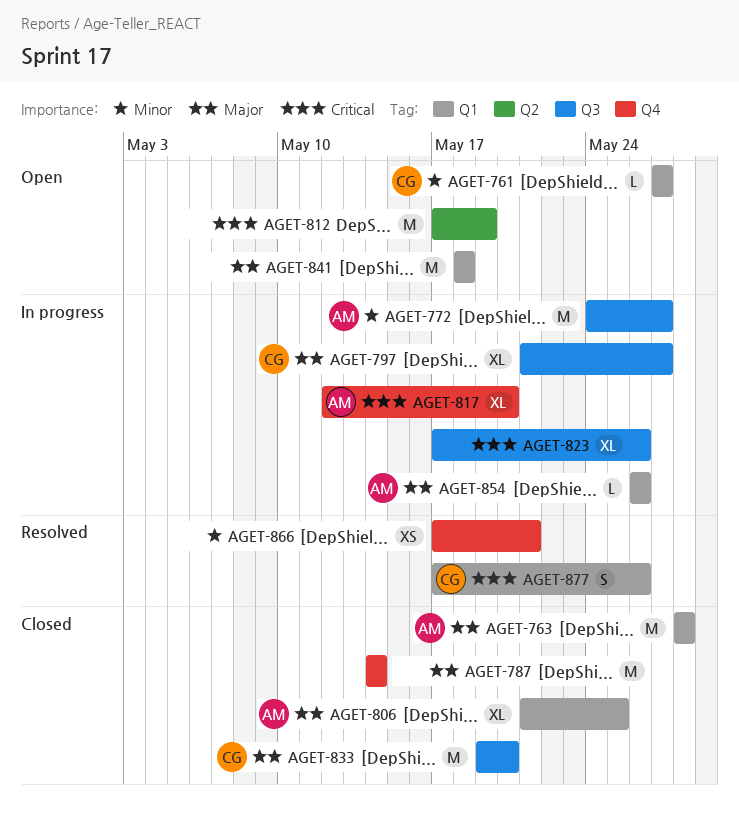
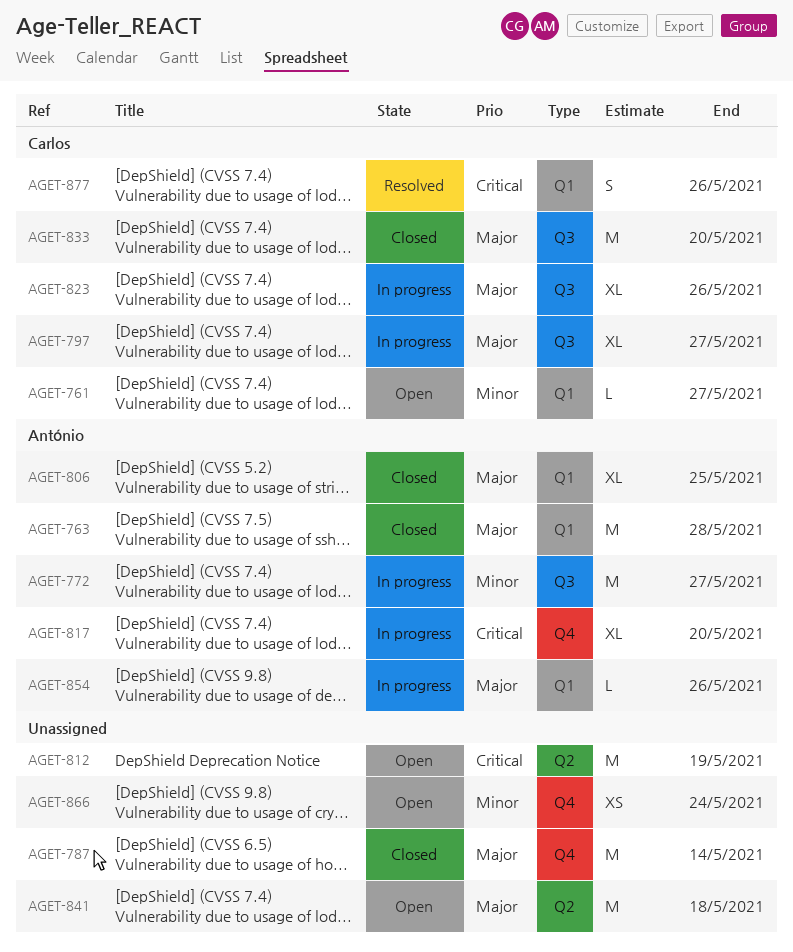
AGET-823, owner: none -> Carlos
AGET-823, priority: Critical -> Major
AGET-841, label: Q1 -> Q2
AGET-866, status: Resolved -> Open
AGET-866, due: May 21 -> May 24

